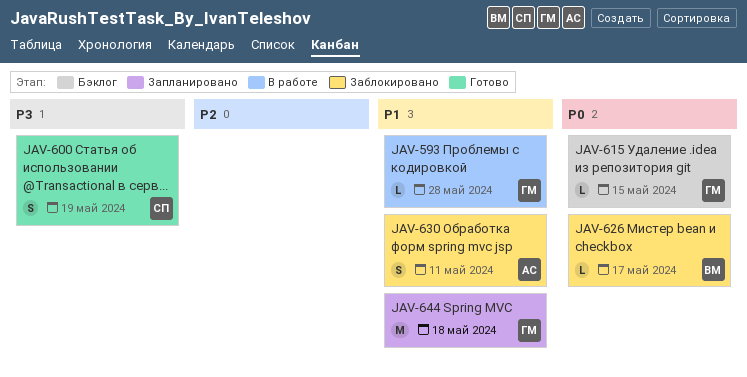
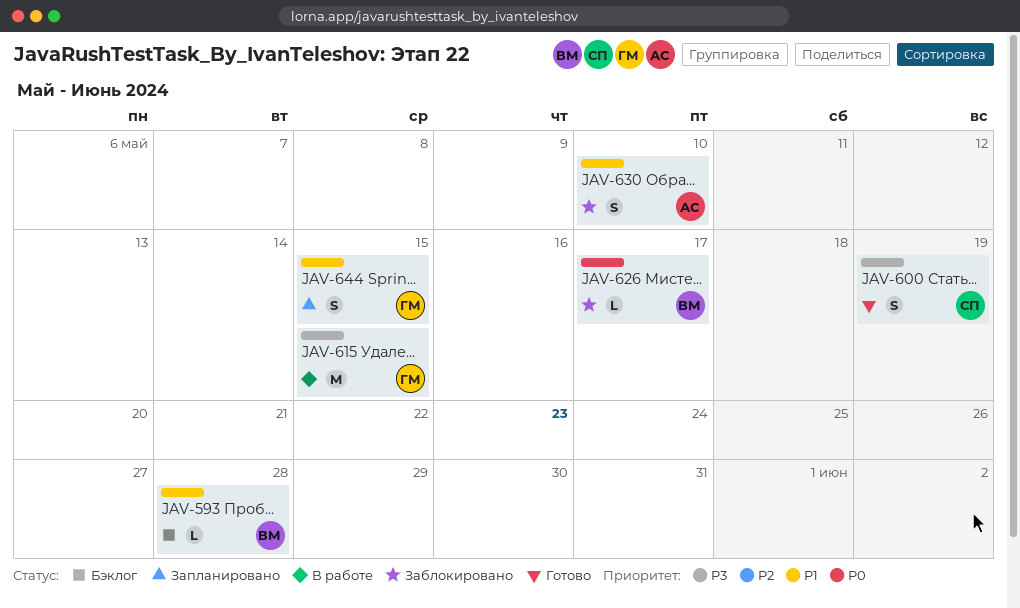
JAV-593, status: В работе -> Бэклог
JAV-593, owner: ГМ -> ВМ
JAV-615, status: Бэклог -> В работе
JAV-615, priority: P0 -> P3
JAV-615, estimate: L -> M
JAV-630, due: May 11 -> May 10
JAV-644, estimate: M -> S
JAV-644, due: May 18 -> May 15

